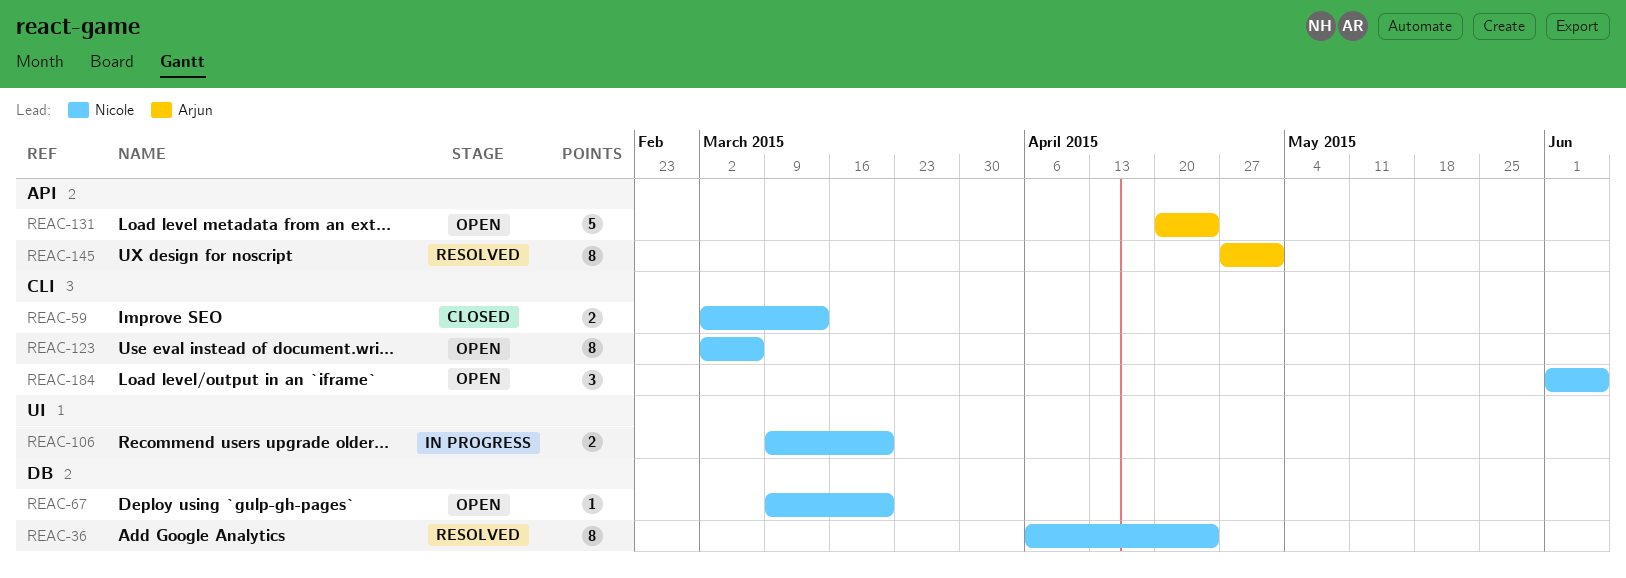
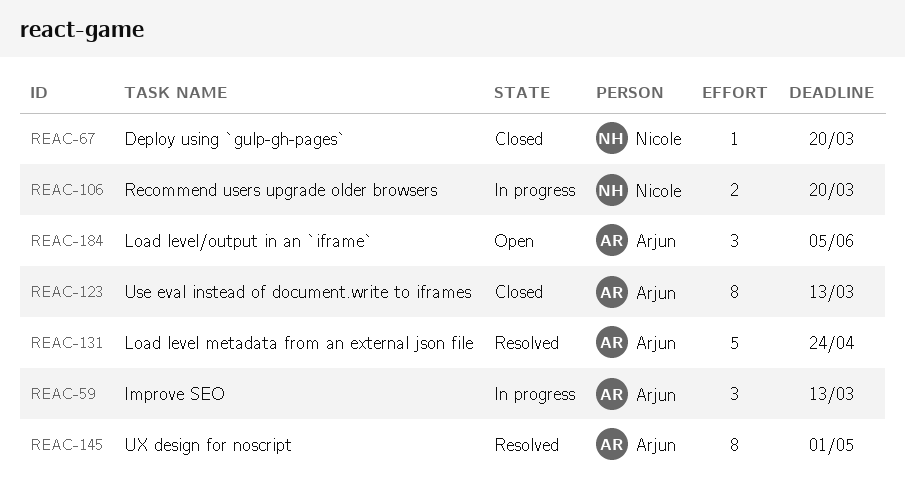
REAC-36: present -> none
REAC-59, status: Closed -> In progress
REAC-59, owner: Nicole -> Arjun
REAC-59, estimate: 2 -> 3
REAC-67, status: Open -> Closed
REAC-123, status: Open -> Closed
REAC-123, owner: Nicole -> Arjun
REAC-123, due: Mar 6 -> Mar 13
REAC-131, status: Open -> Resolved
REAC-184, owner: Nicole -> Arjun

